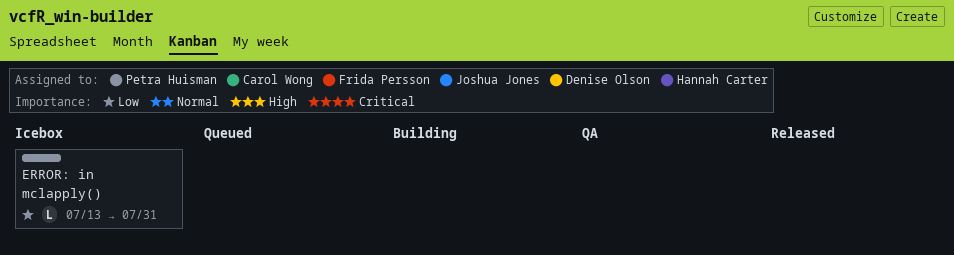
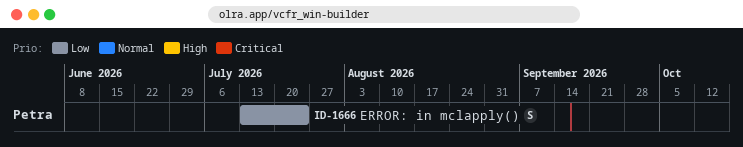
ERROR: in mclapply(), estimate: L -> S
ERROR: in mclapply(), due: Jul 31 -> Jul 24

